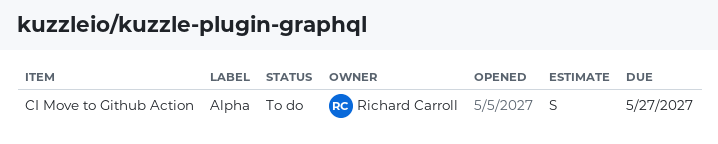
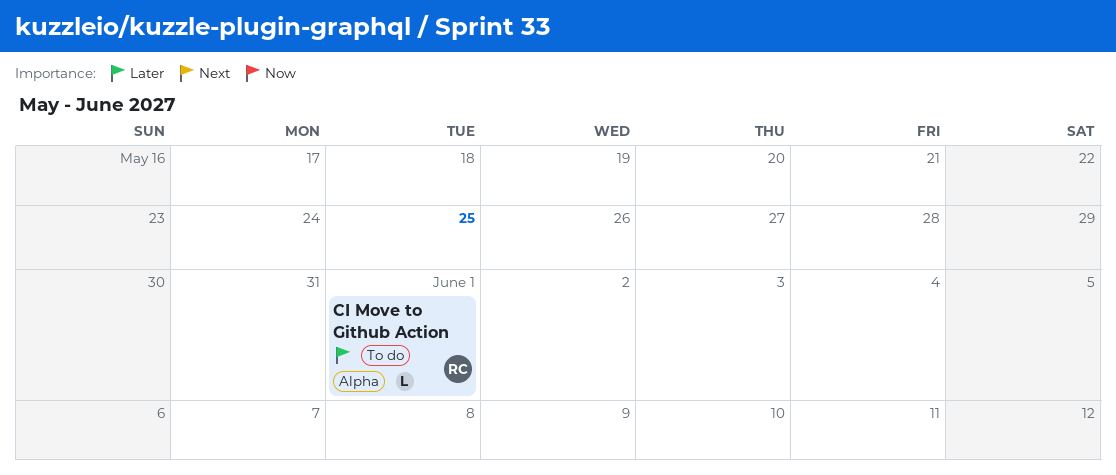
CI Move to Github Action, estimate: S -> L
CI Move to Github Action, due: May 27 -> Jun 1

